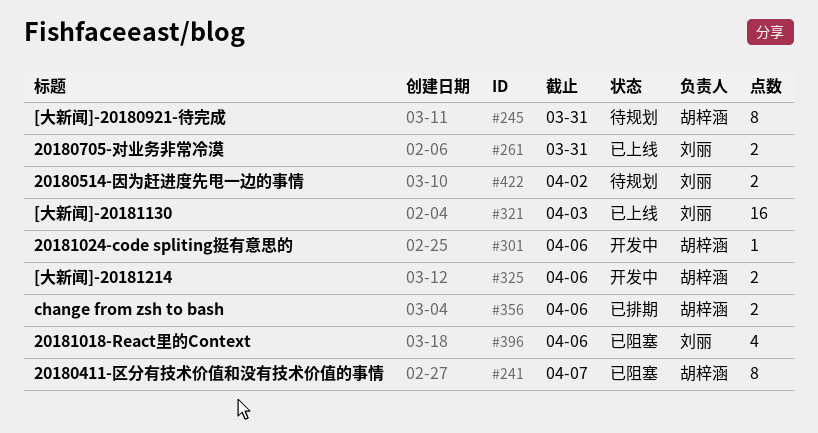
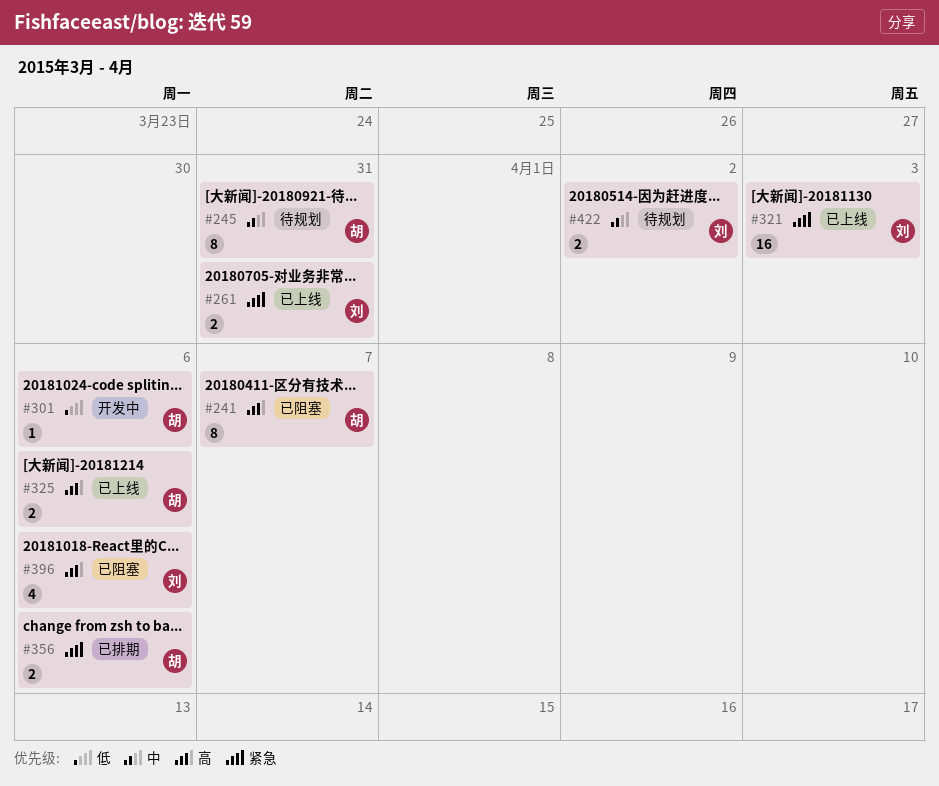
#325, status: 开发中 -> 已上线

